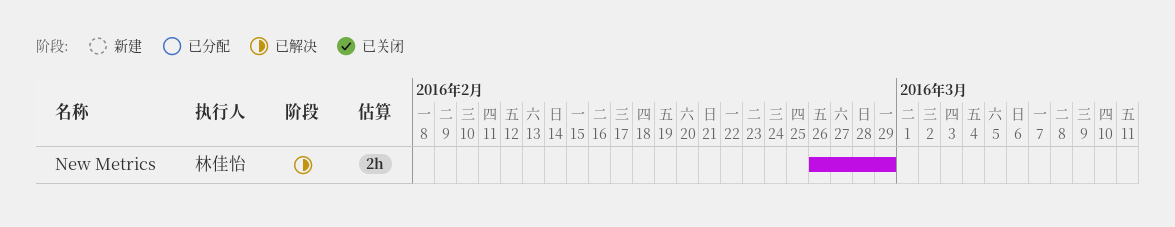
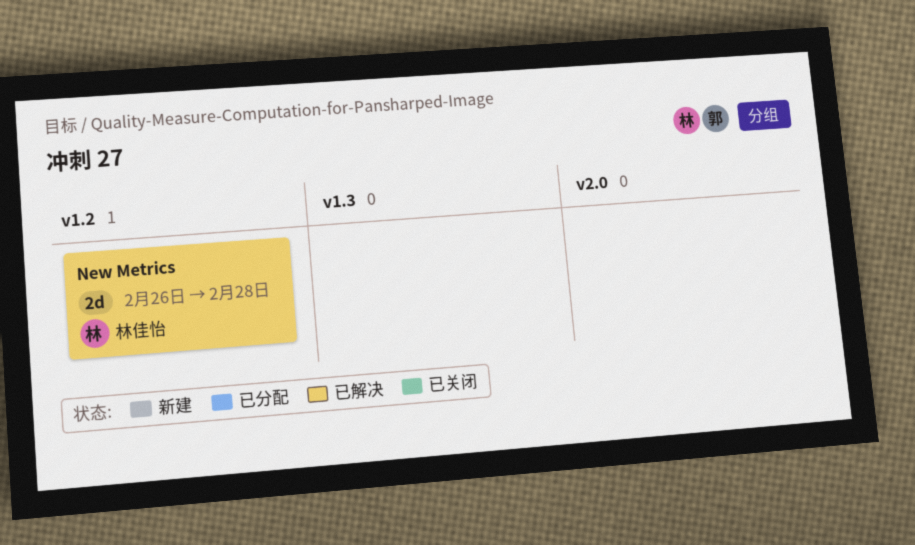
New Metrics, estimate: 2h -> 2d
New Metrics, due: Feb 29 -> Feb 28

